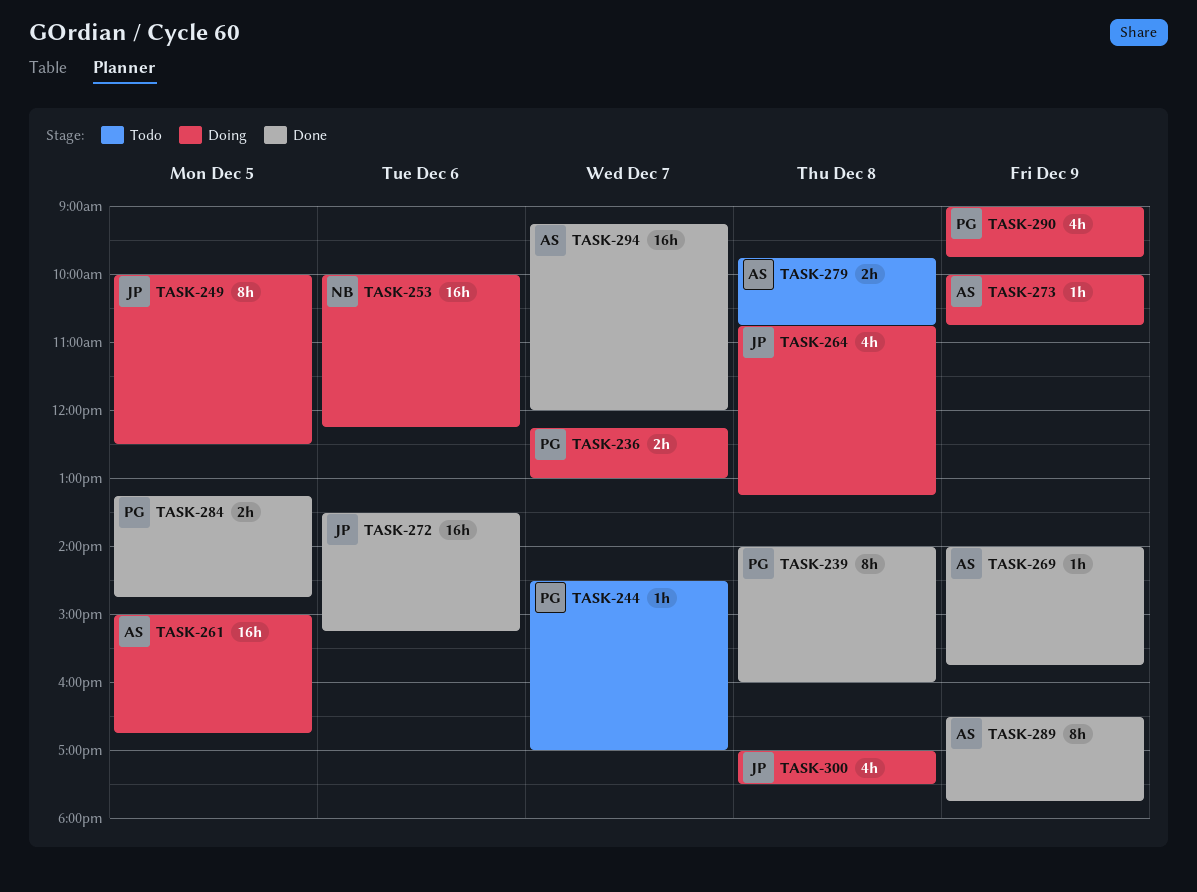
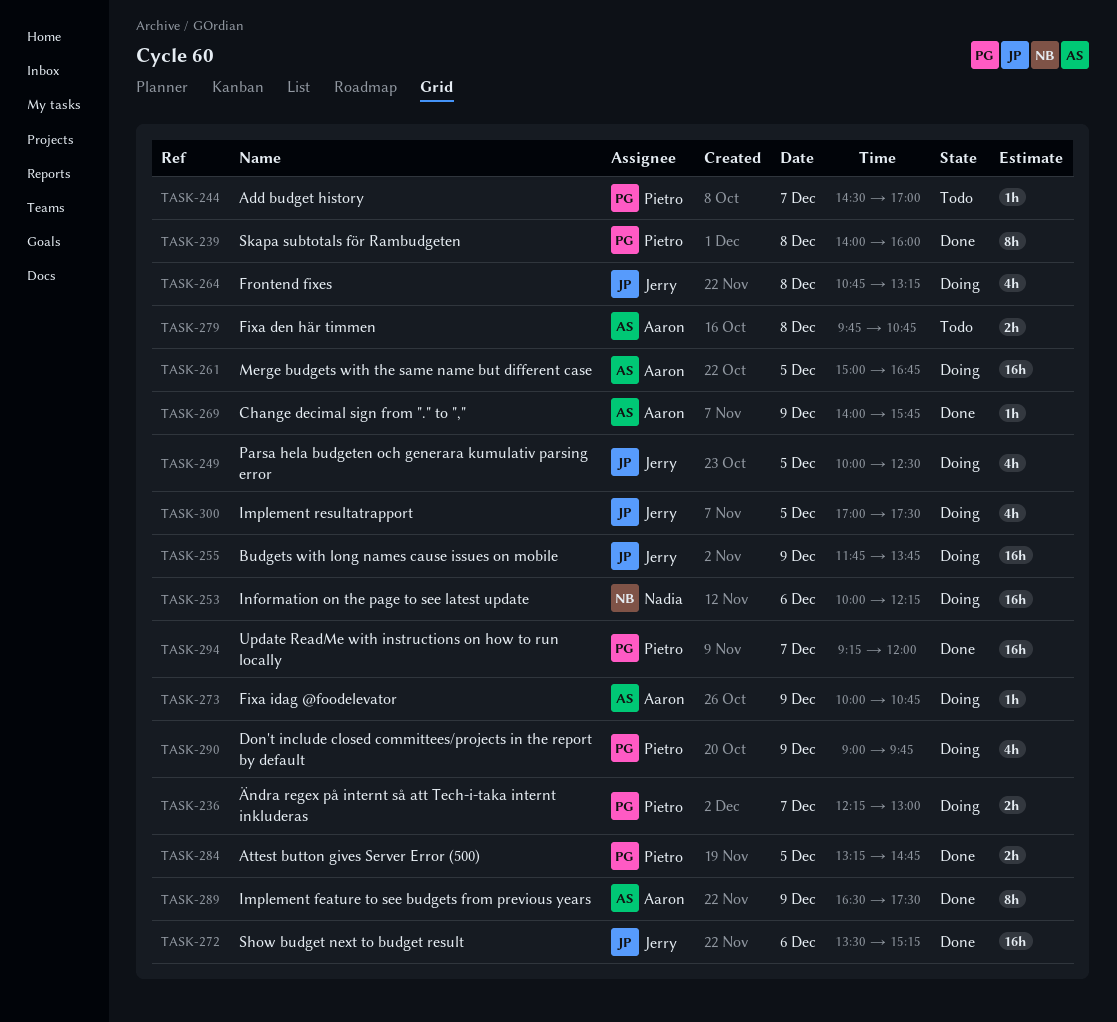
TASK-249, estimate: 8h -> 4h
TASK-255: none -> present
TASK-289, ends: 17:45 -> 17:30
TASK-294, owner: Aaron -> Pietro
TASK-300, day: Dec 8 -> Dec 5

